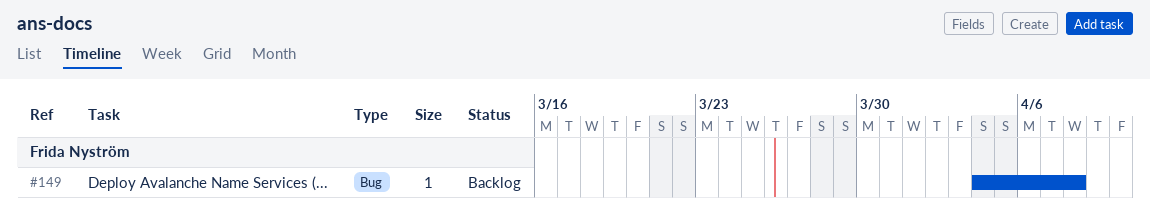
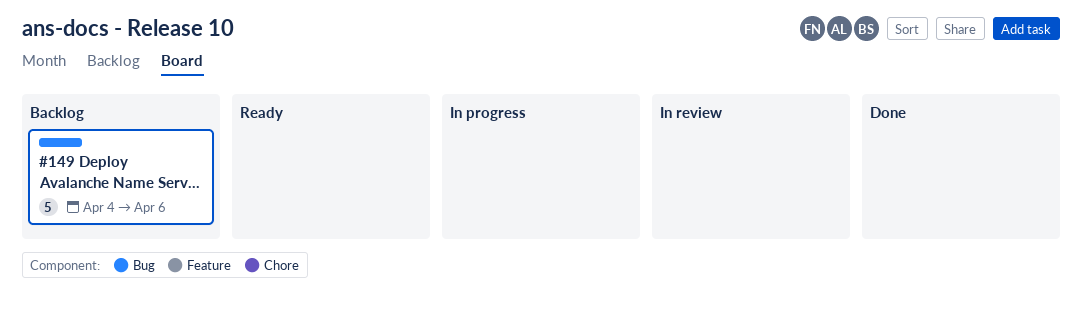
#149, estimate: 1 -> 5
#149, due: Apr 8 -> Apr 6

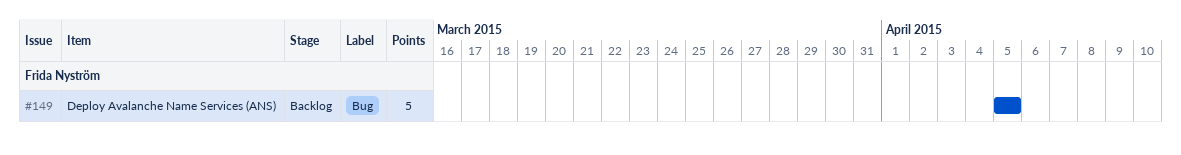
#149, start: Apr 4 -> Apr 5
#149, due: Apr 6 -> Apr 5

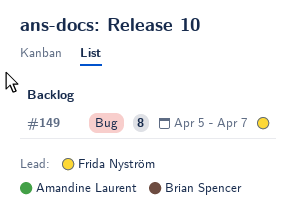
#149, estimate: 5 -> 8
#149, due: Apr 5 -> Apr 7

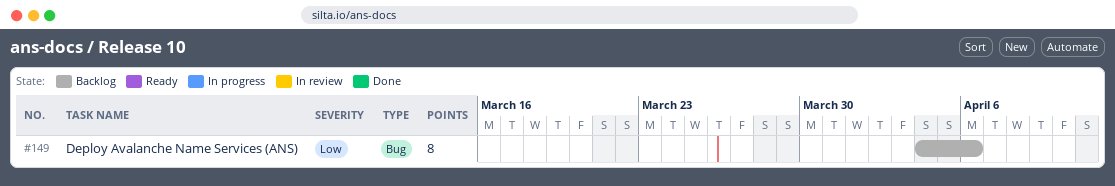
#149, start: Apr 5 -> Apr 4
#149, due: Apr 7 -> Apr 6

